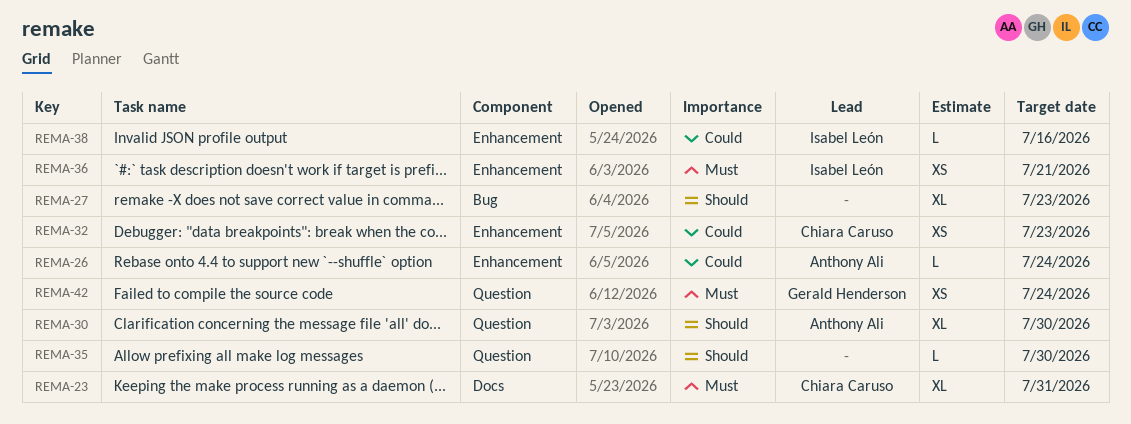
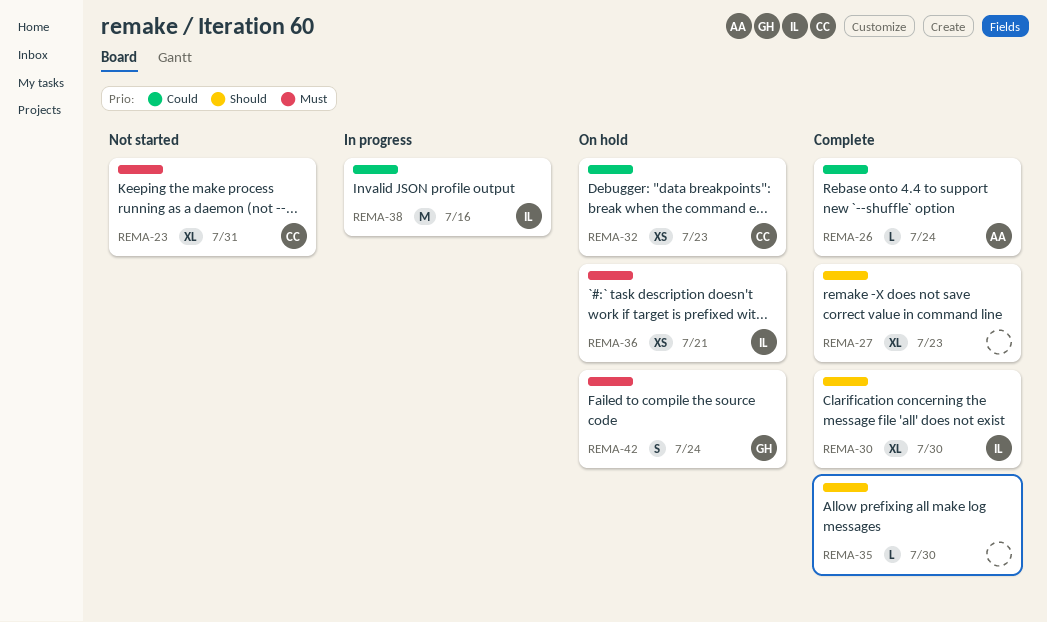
REMA-30, owner: Anthony Ali -> Isabel León
REMA-38, estimate: L -> M
REMA-42, estimate: XS -> S

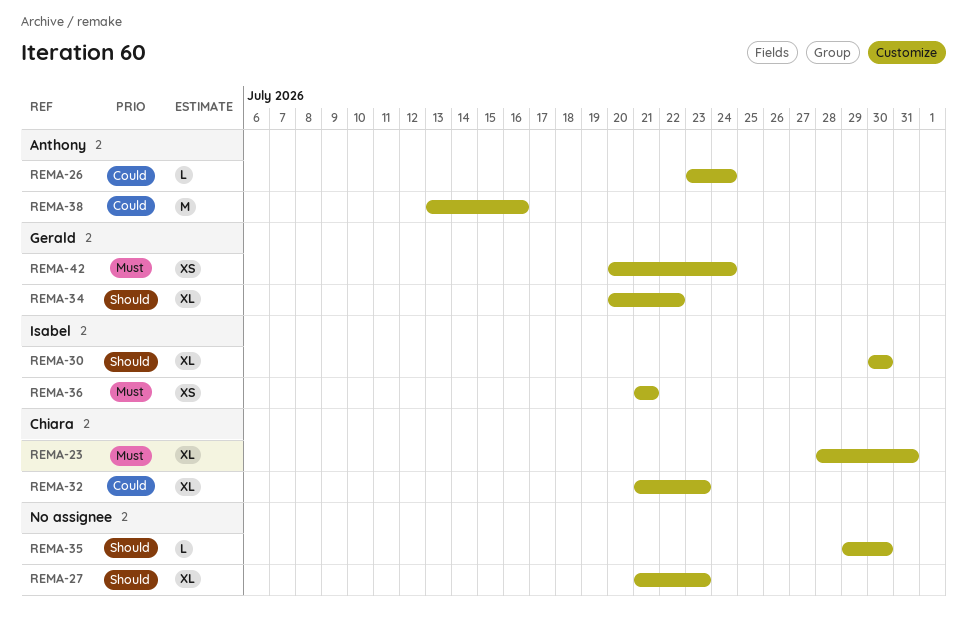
REMA-32, estimate: XS -> XL
REMA-34: none -> present
REMA-38, owner: Isabel -> Anthony
REMA-42, estimate: S -> XS

